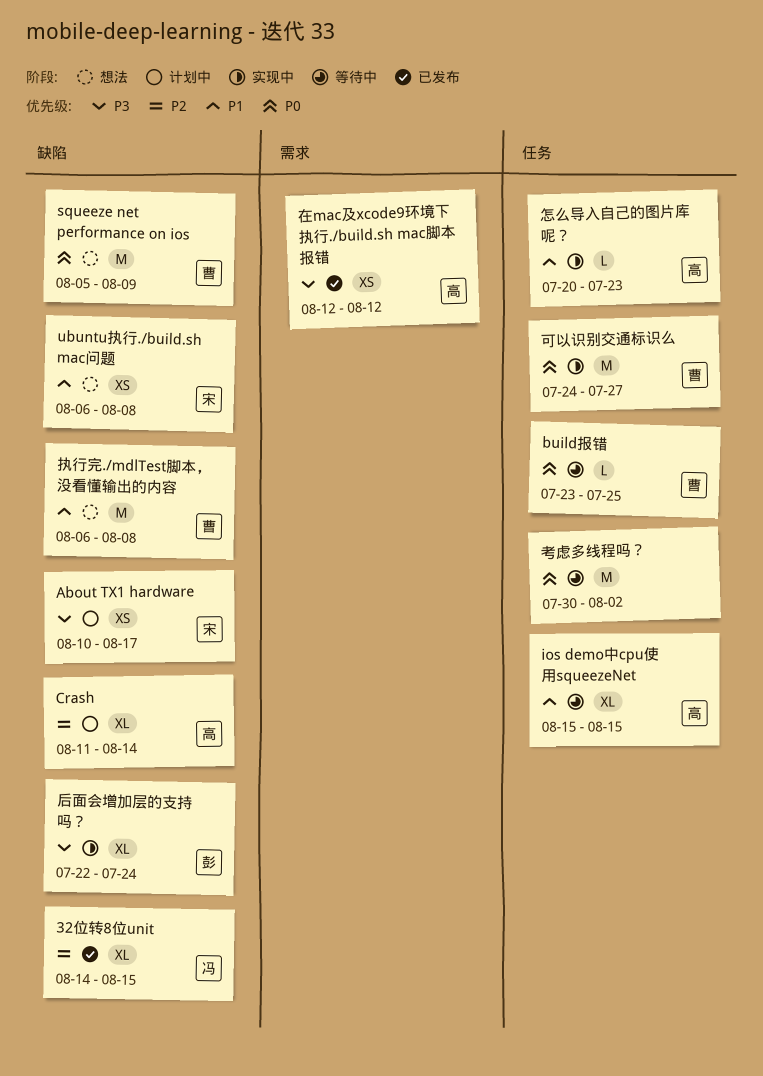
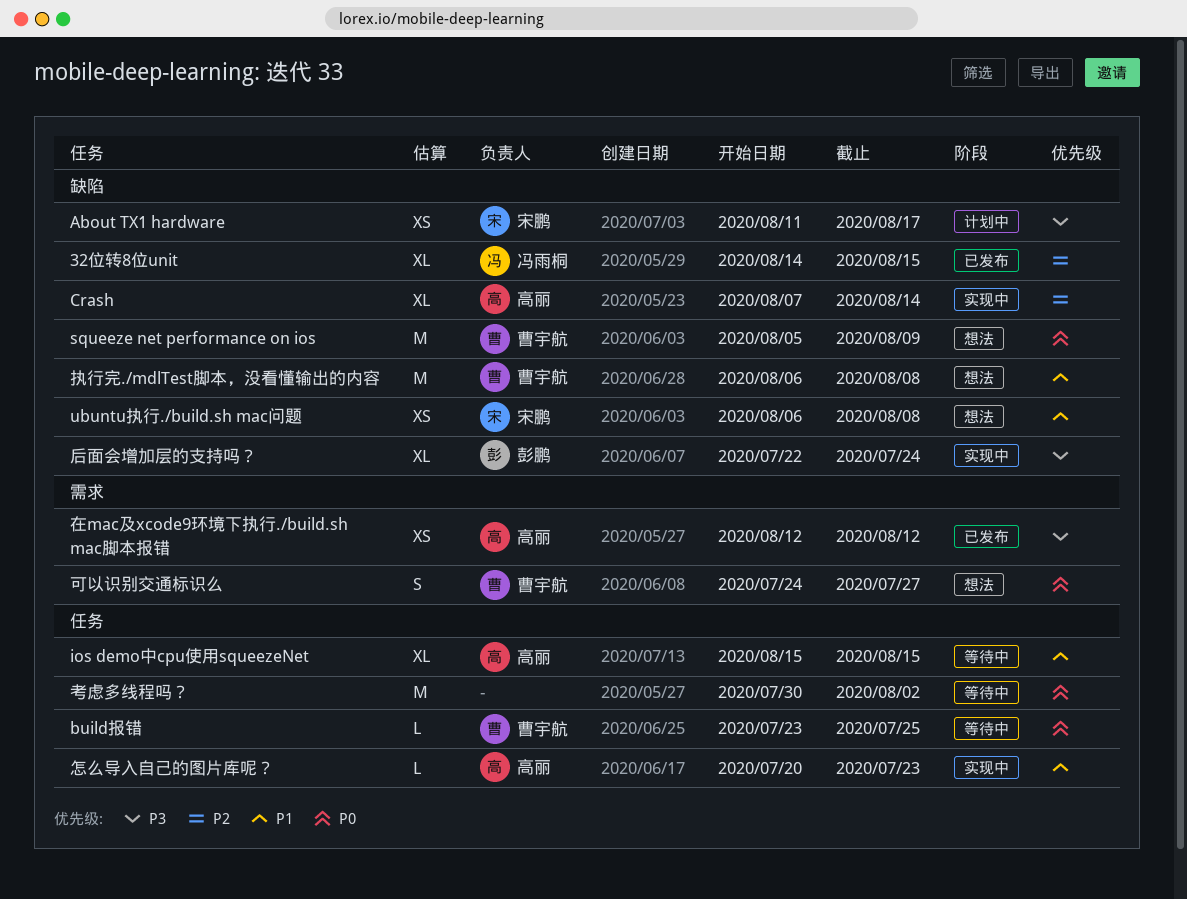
About TX1 hardware, start: Aug 10 -> Aug 11
Crash, status: 计划中 -> 实现中
Crash, start: Aug 11 -> Aug 7
可以识别交通标识么, status: 实现中 -> 想法
可以识别交通标识么, label: 任务 -> 需求
可以识别交通标识么, estimate: M -> S

